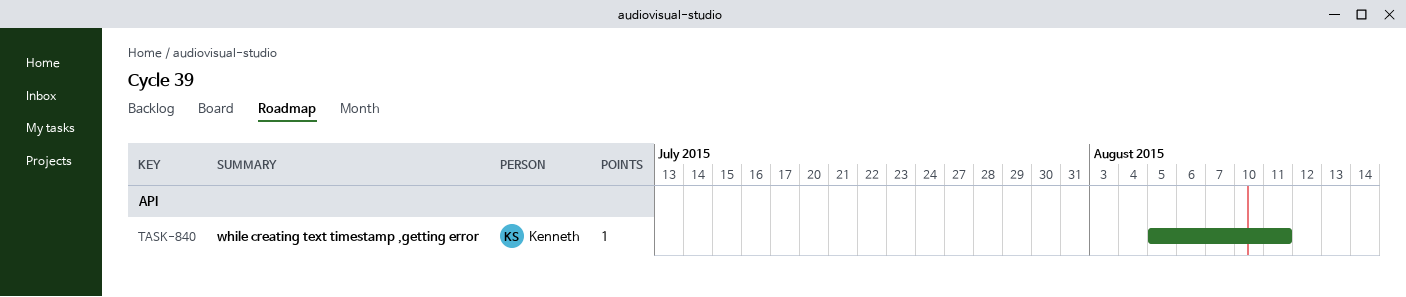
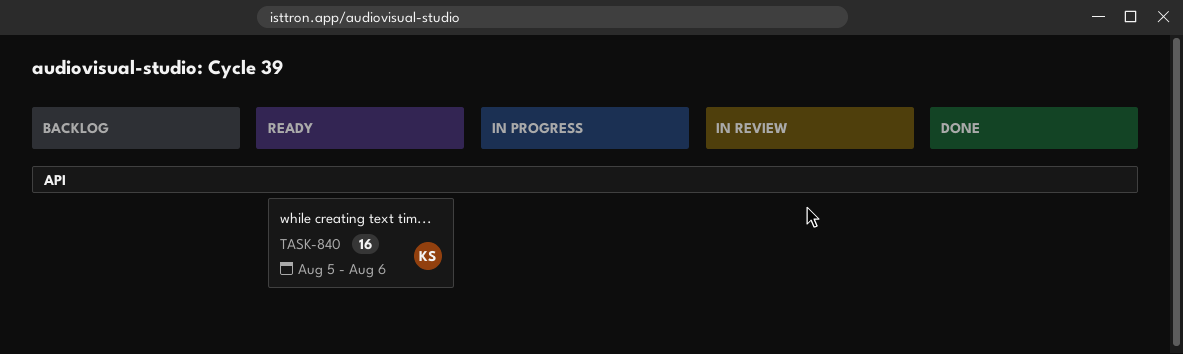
TASK-840, estimate: 1 -> 16
TASK-840, due: Aug 11 -> Aug 6

